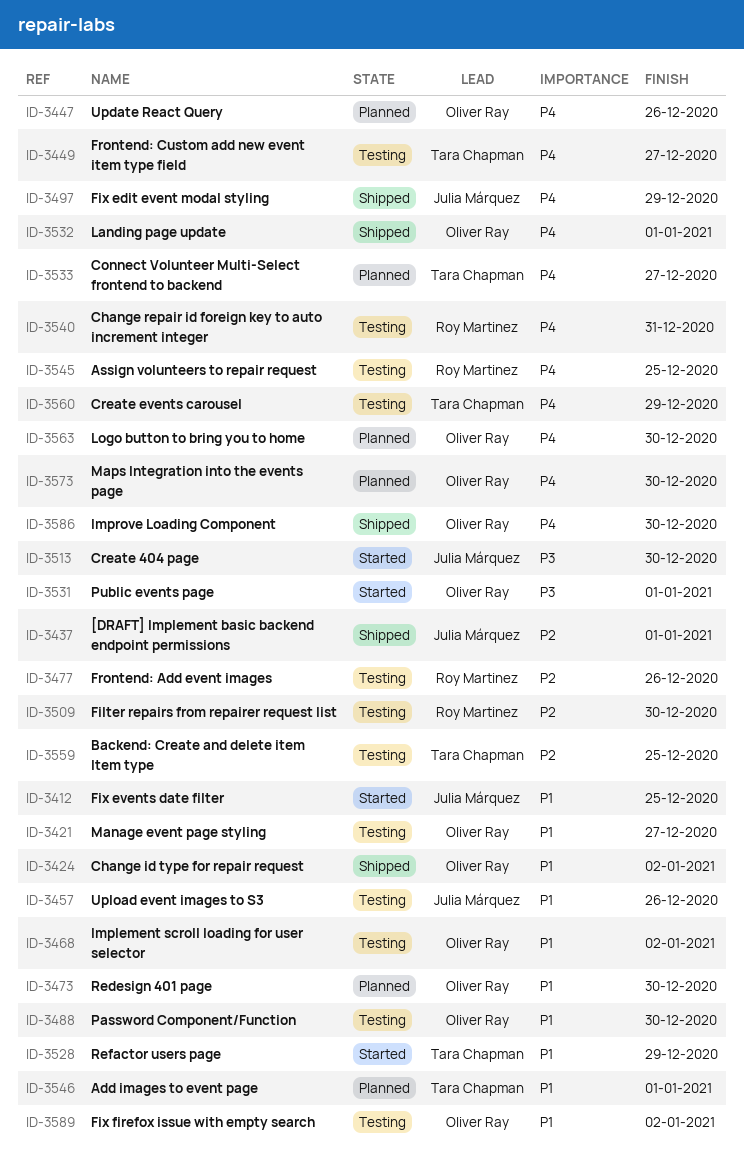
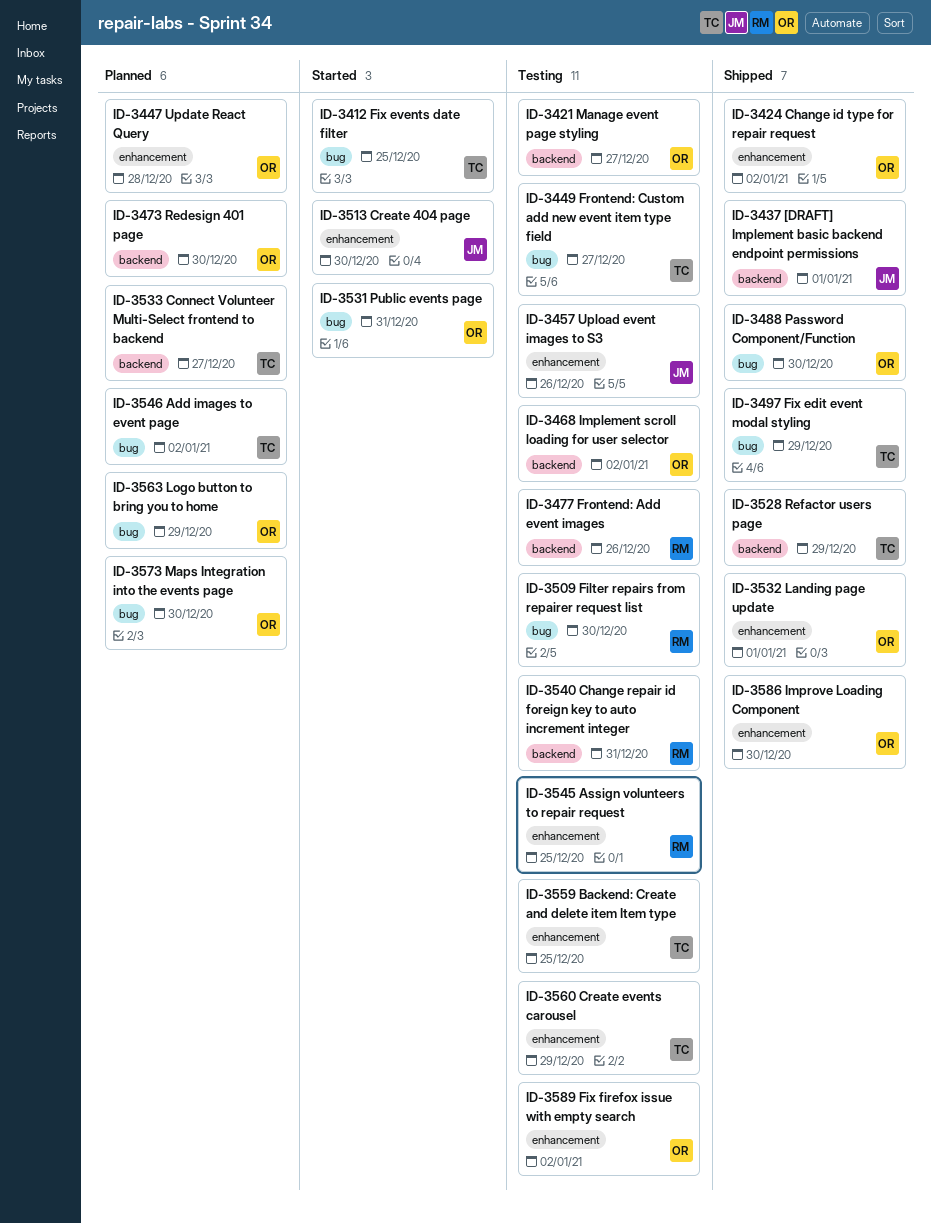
ID-3412, owner: Julia Márquez -> Tara Chapman
ID-3447, due: Dec 26 -> Dec 28
ID-3488, status: Testing -> Shipped
ID-3497, owner: Julia Márquez -> Tara Chapman
ID-3528, status: Started -> Shipped
ID-3531, due: Jan 1 -> Dec 31
ID-3546, due: Jan 1 -> Jan 2
ID-3563, due: Dec 30 -> Dec 29

